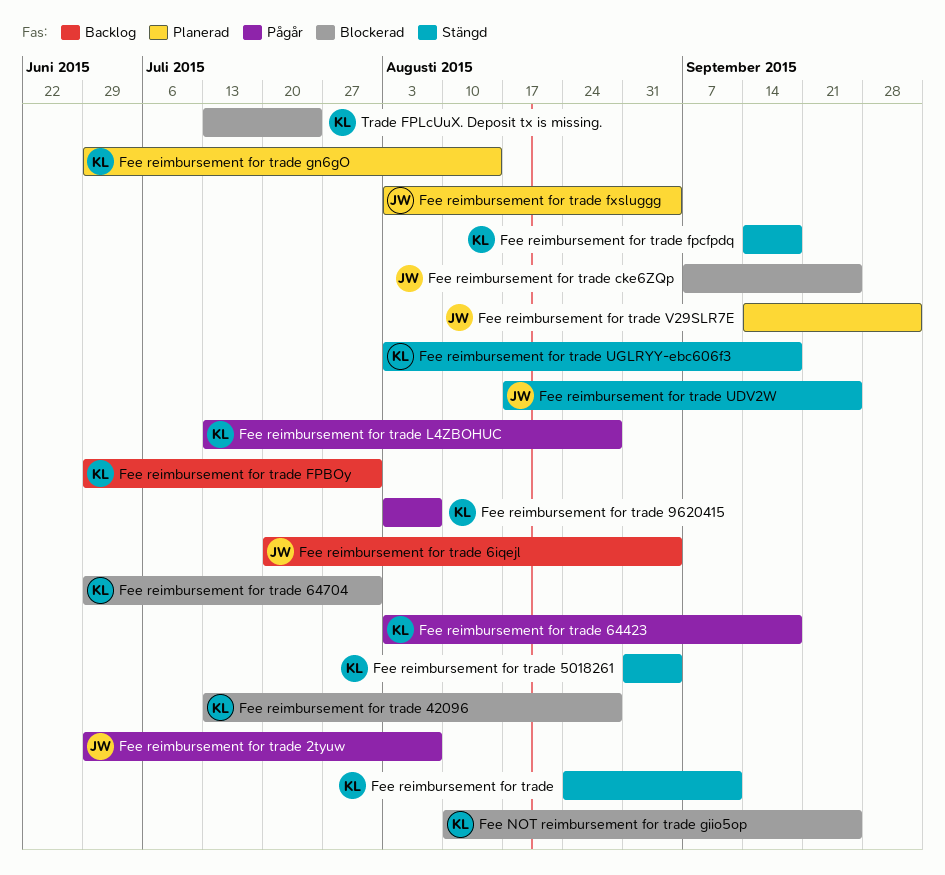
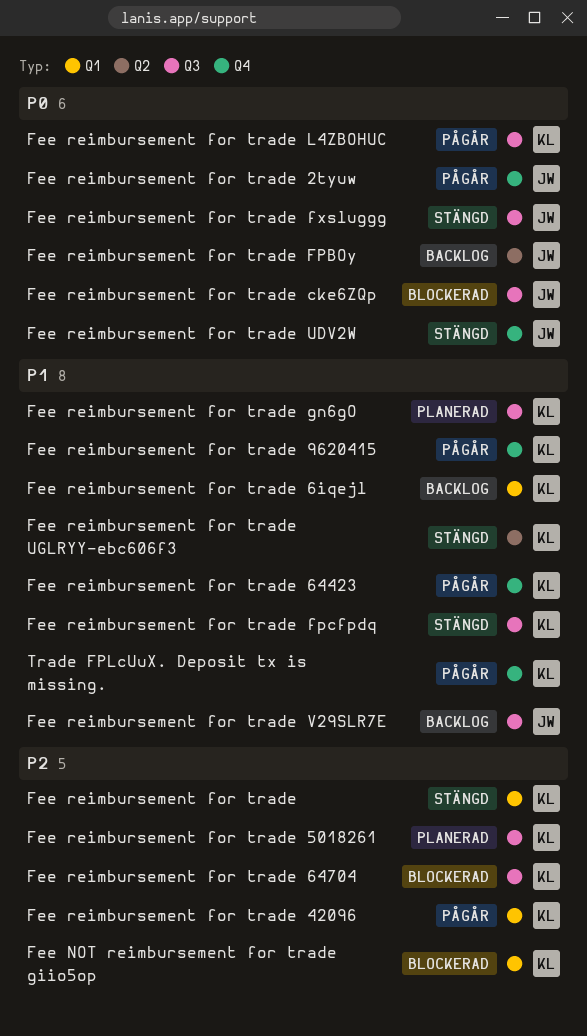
Fee reimbursement for trade 42096, status: Blockerad -> Pågår
Fee reimbursement for trade 5018261, status: Stängd -> Planerad
Fee reimbursement for trade 6iqejl, owner: JW -> KL
Fee reimbursement for trade FPBOy, owner: KL -> JW
Fee reimbursement for trade fxsluggg, status: Planerad -> Stängd
Fee reimbursement for trade V29SLR7E, status: Planerad -> Backlog
Trade FPLcUuX. Deposit tx is missing., status: Blockerad -> Pågår

